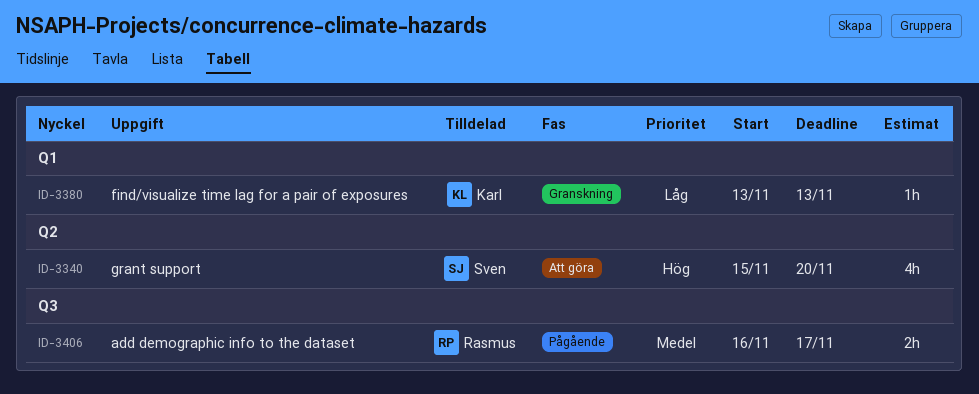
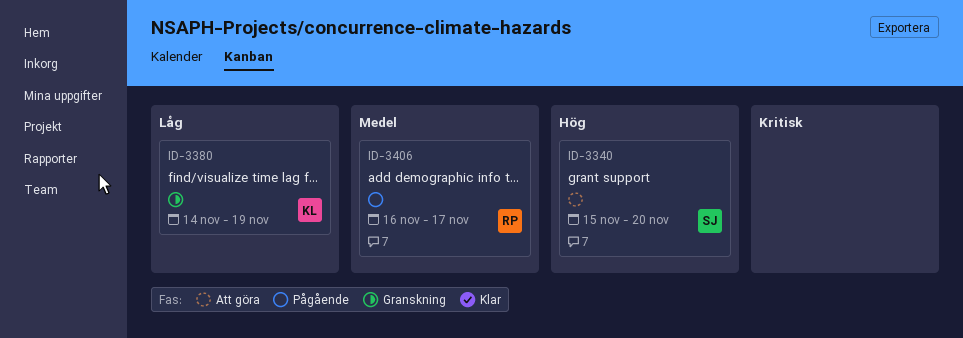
ID-3380, start: Nov 13 -> Nov 14
ID-3380, due: Nov 13 -> Nov 19

